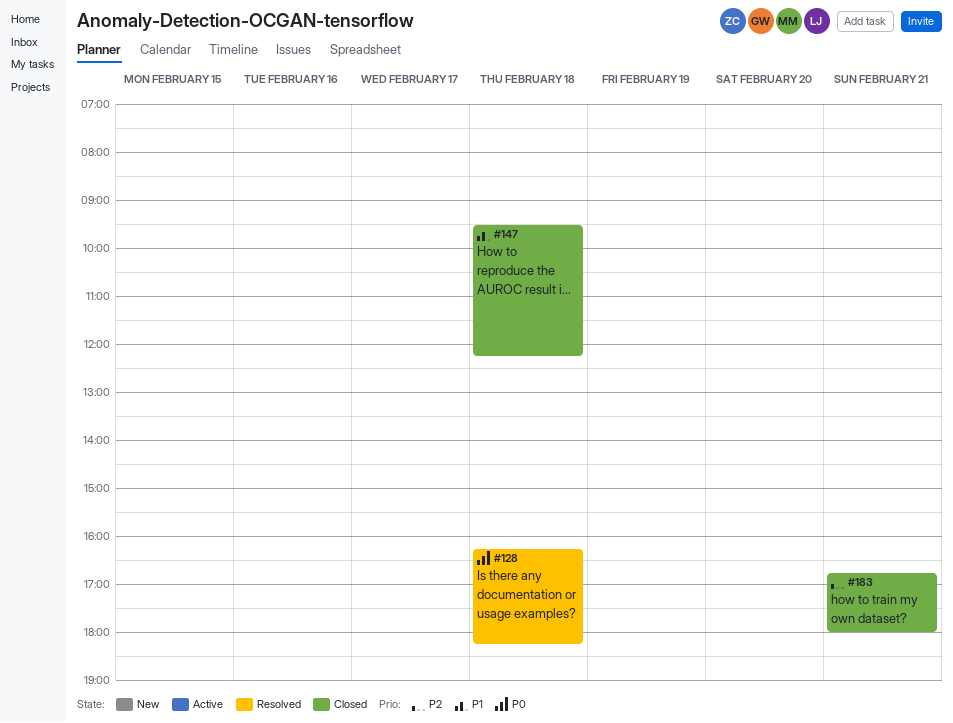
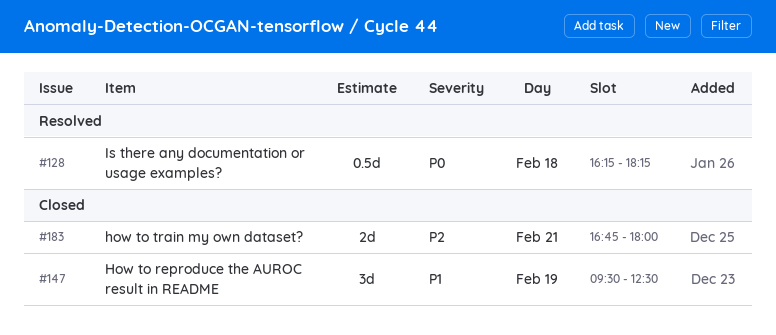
#147, day: Feb 18 -> Feb 19
#147, ends: 12:15 -> 12:30

